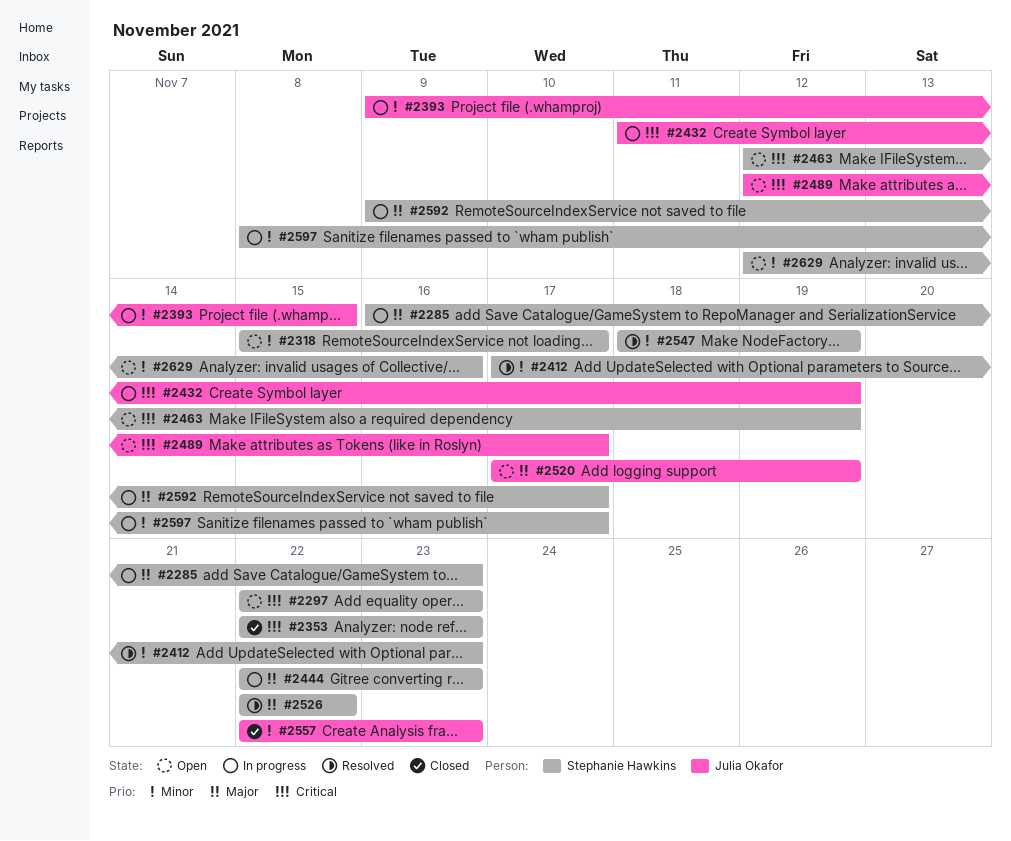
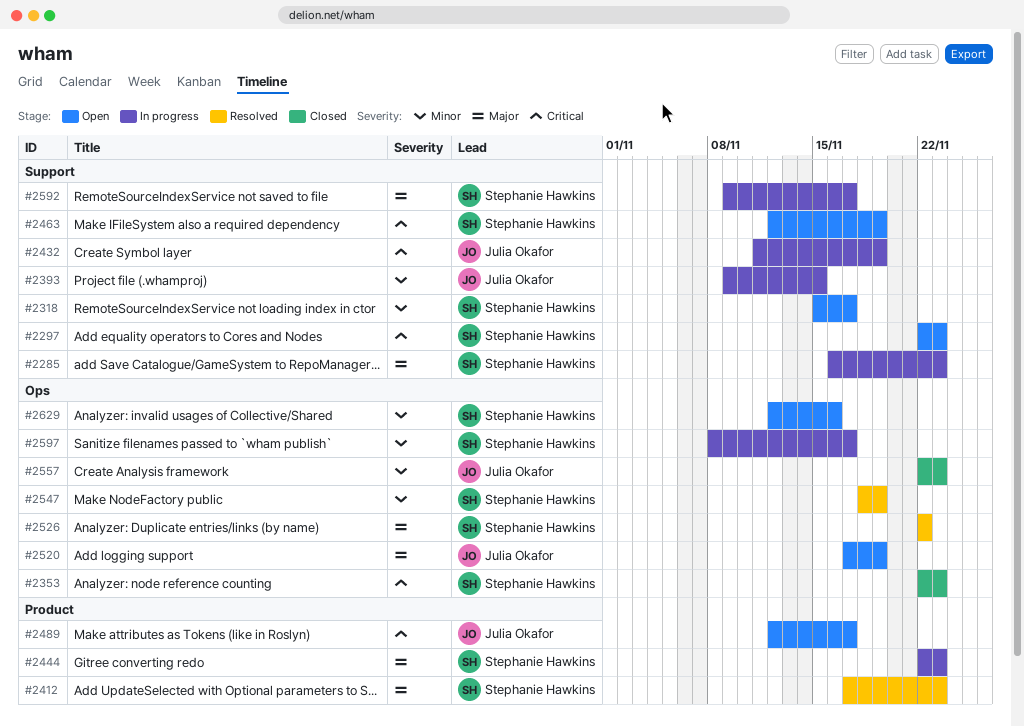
#2412, priority: Minor -> Major

